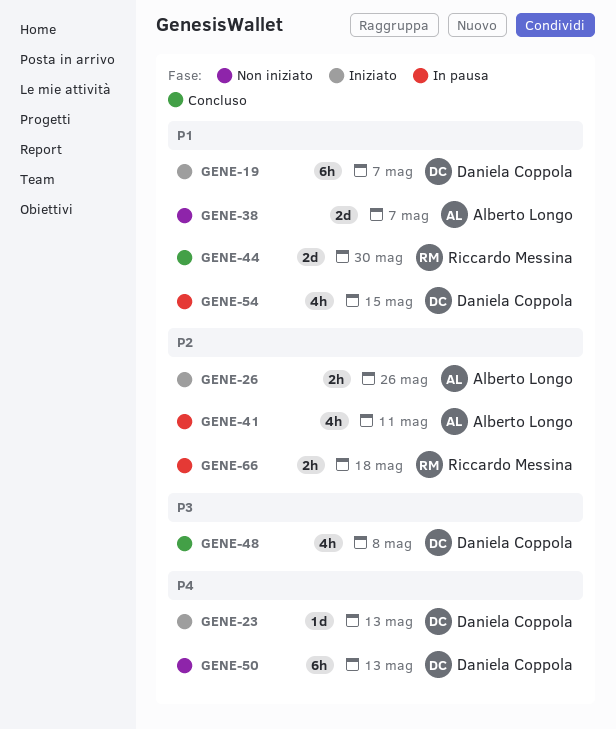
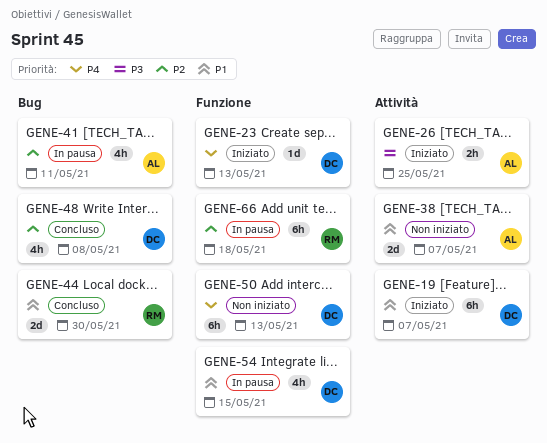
GENE-26, priority: P2 -> P3
GENE-26, due: May 26 -> May 25
GENE-48, priority: P3 -> P2
GENE-66, estimate: 2h -> 6h

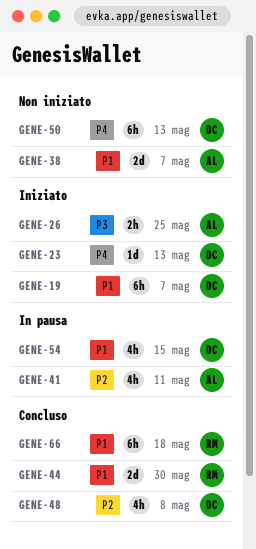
GENE-66, status: In pausa -> Concluso
GENE-66, priority: P2 -> P1

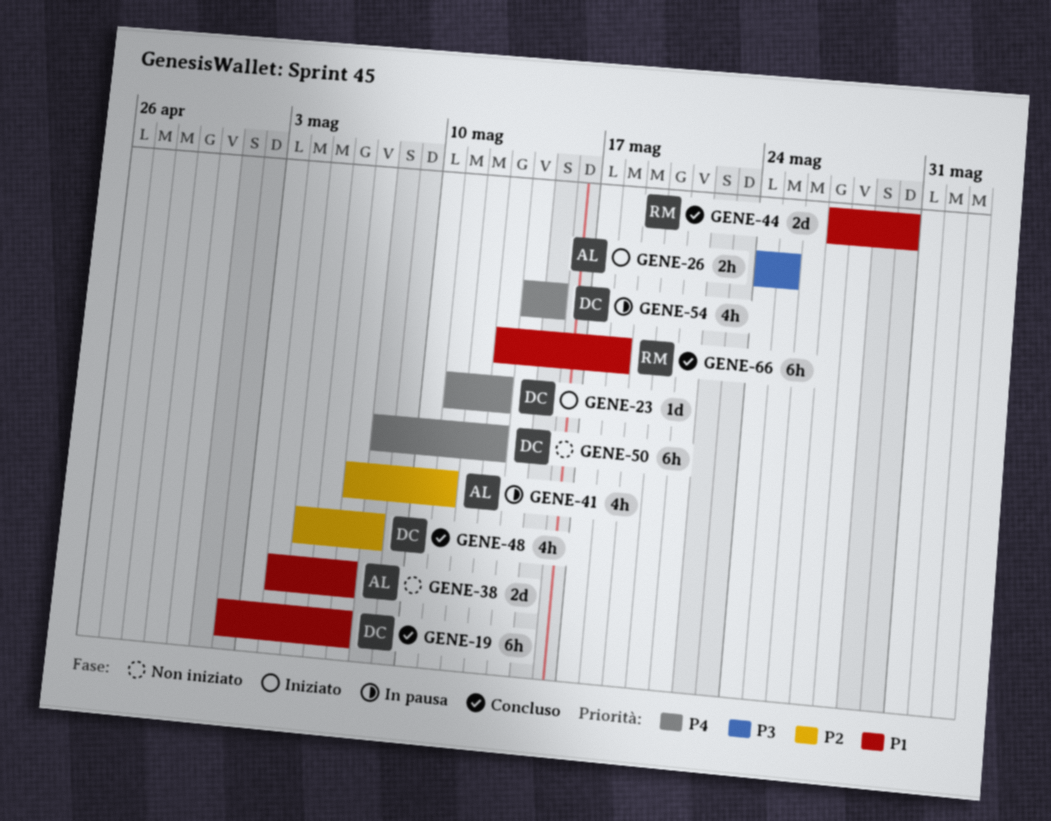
GENE-19, status: Iniziato -> Concluso
GENE-54, priority: P1 -> P4

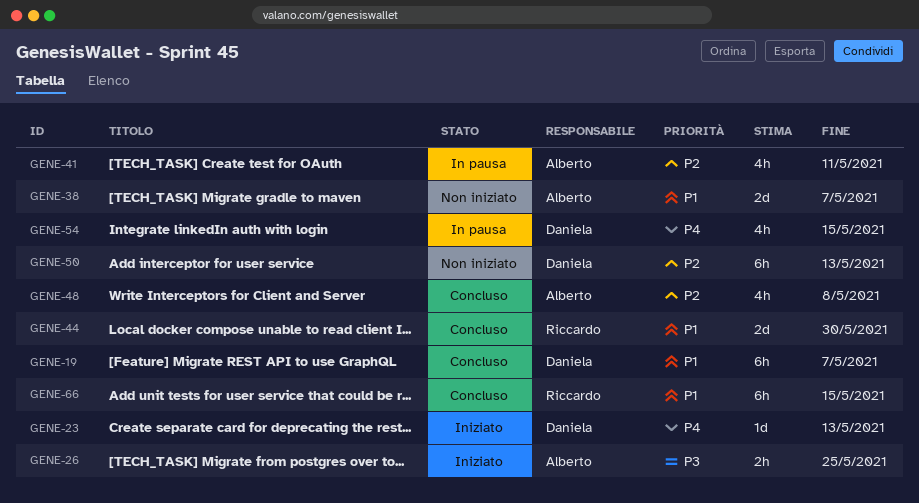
GENE-48, owner: Daniela -> Alberto
GENE-50, priority: P4 -> P2
GENE-66, due: May 18 -> May 15

